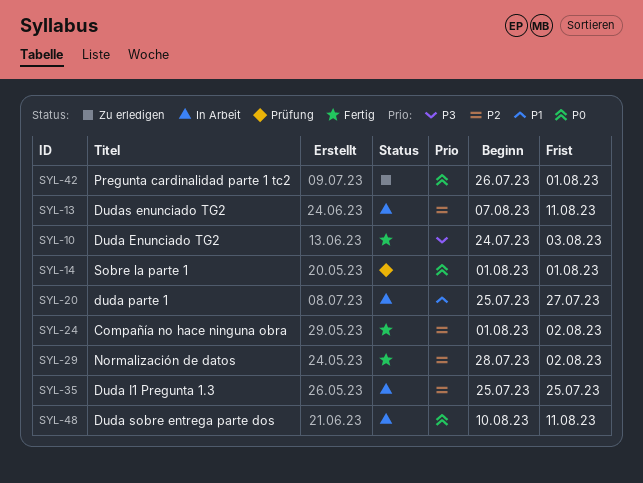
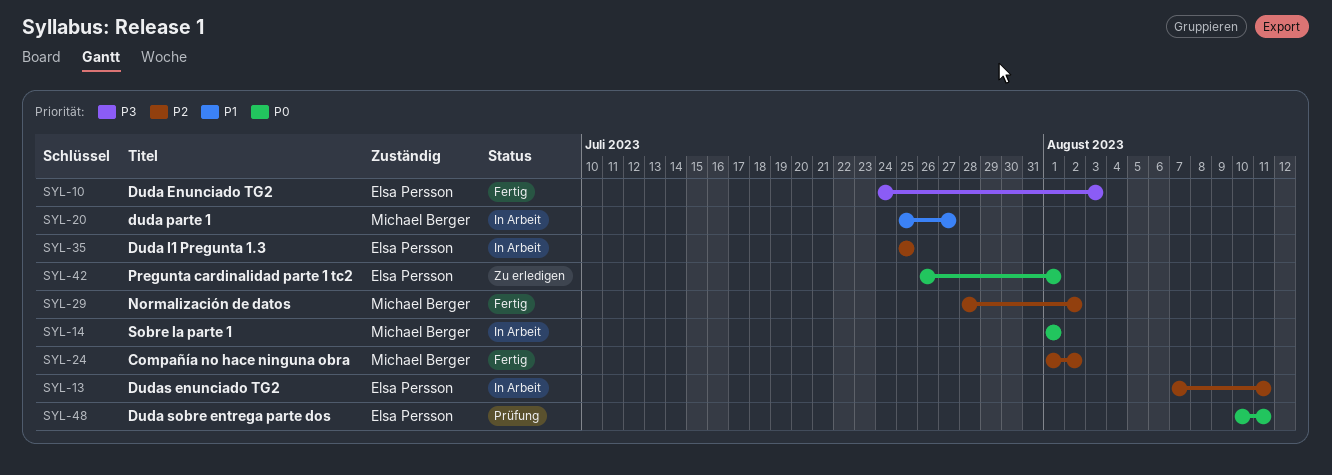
SYL-14, status: Prüfung -> In Arbeit
SYL-48, status: In Arbeit -> Prüfung

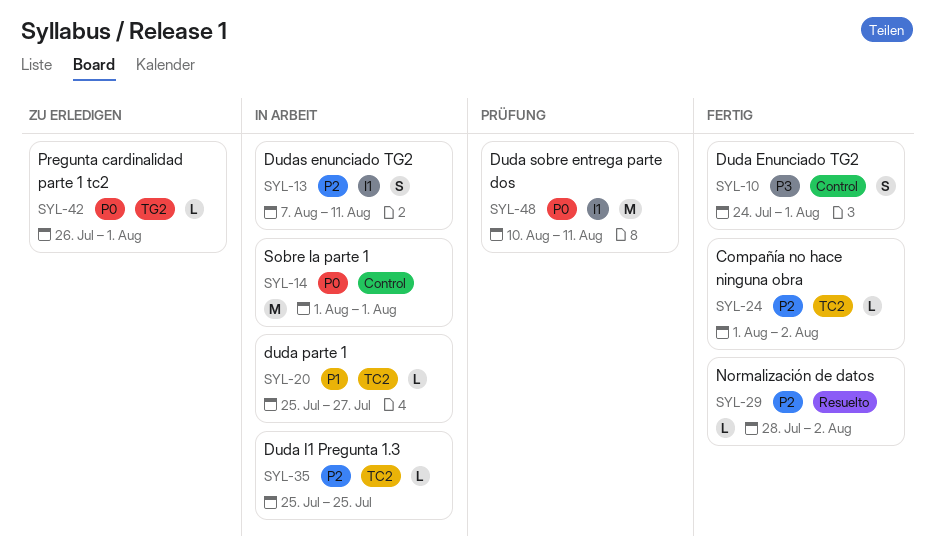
SYL-10, due: Aug 3 -> Aug 1

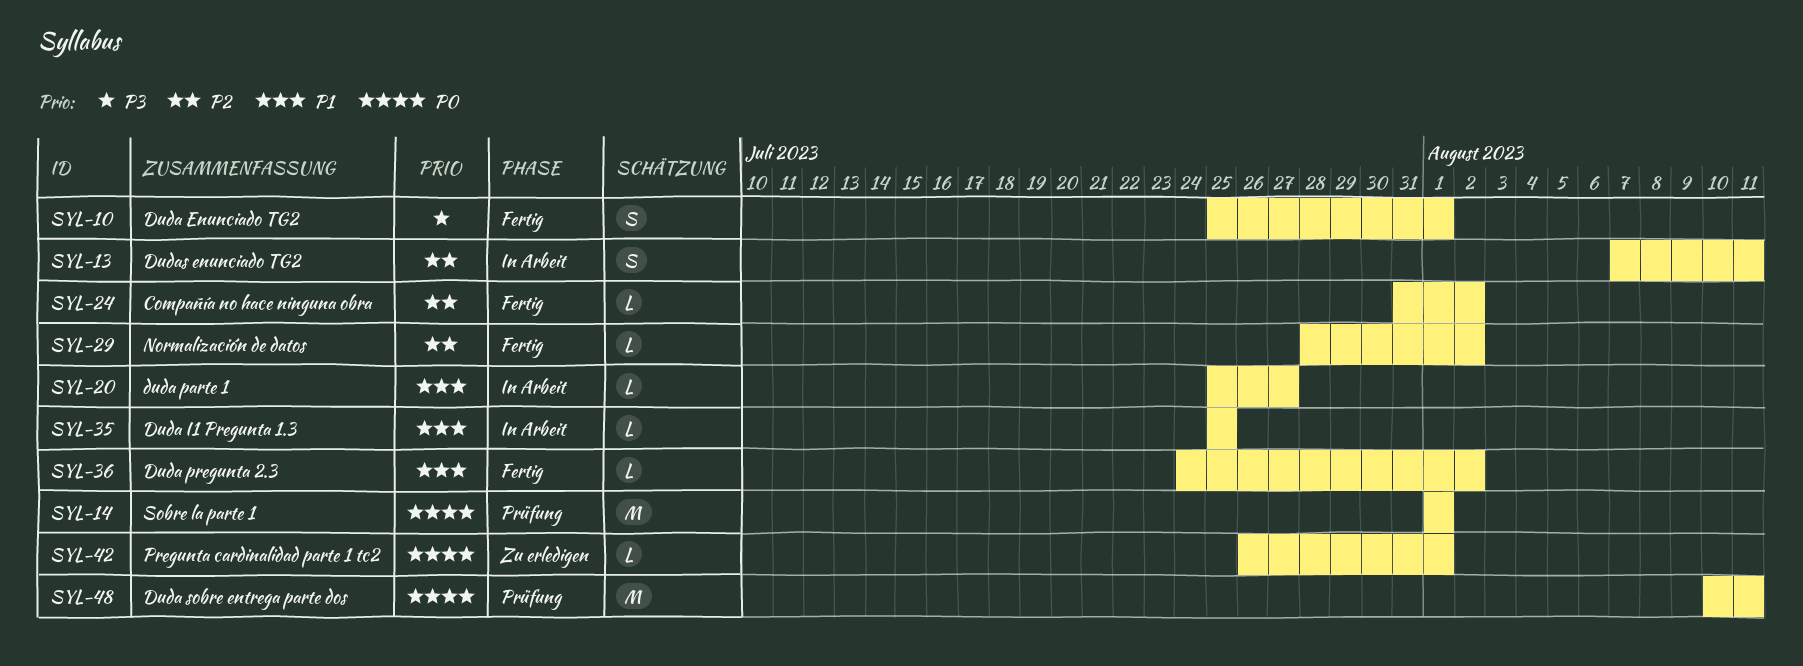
SYL-10, start: Jul 24 -> Jul 25
SYL-14, status: In Arbeit -> Prüfung
SYL-24, start: Aug 1 -> Jul 31
SYL-35, priority: P2 -> P1
SYL-36: none -> present

